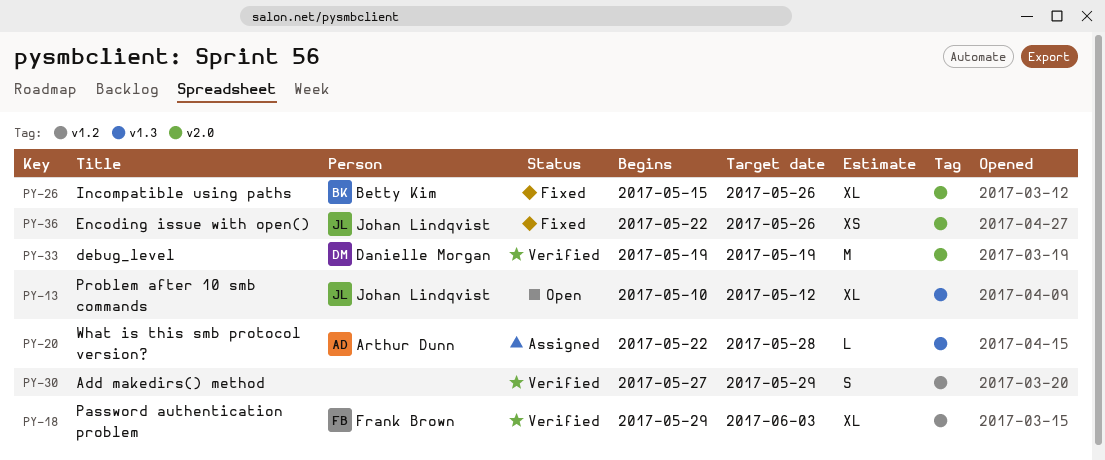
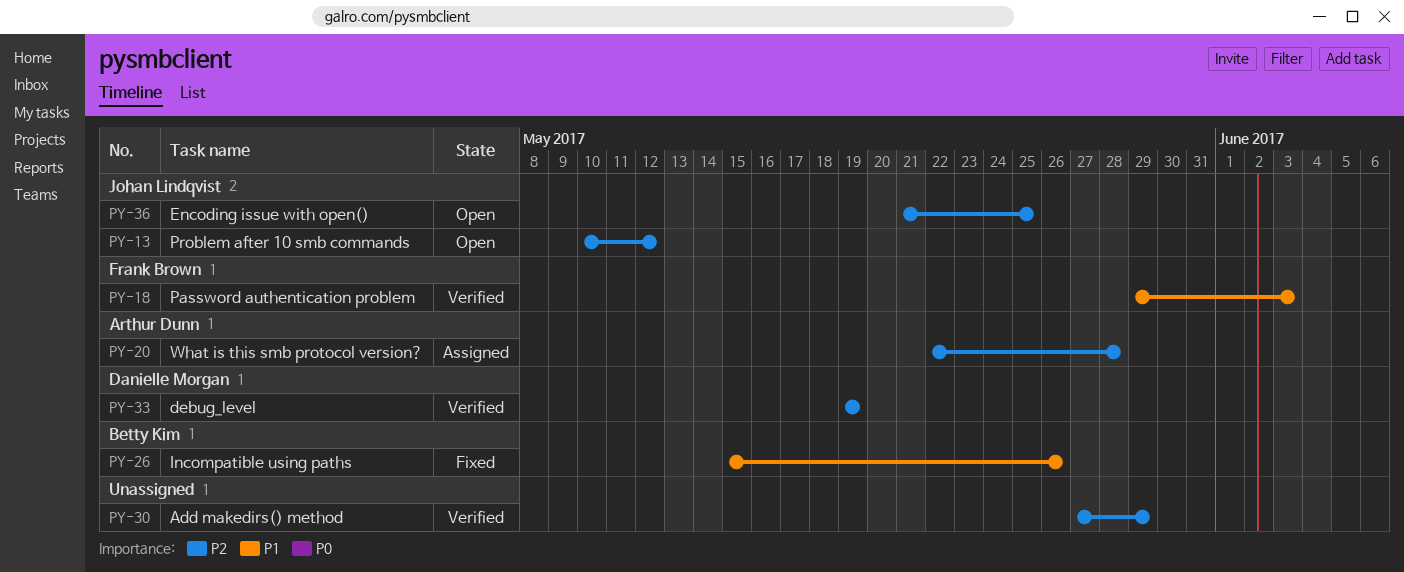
PY-36, status: Fixed -> Open
PY-36, start: May 22 -> May 21
PY-36, due: May 26 -> May 25

